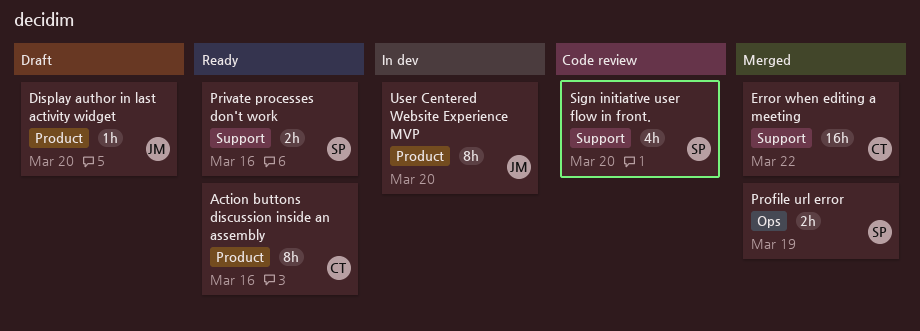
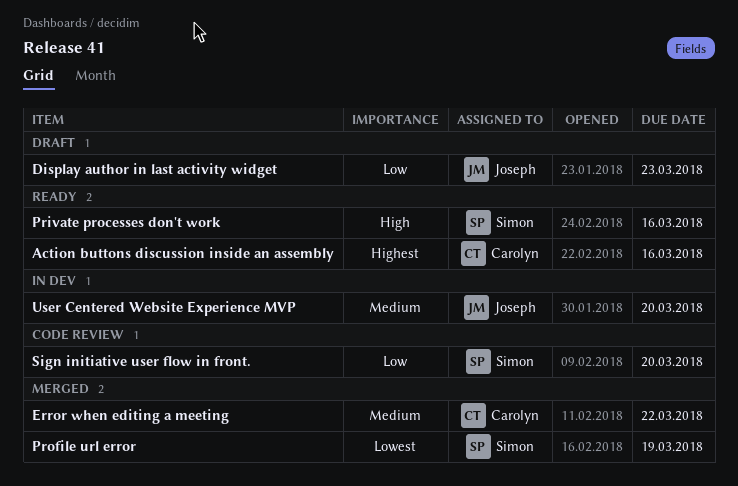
Display author in last activity widget, due: Mar 20 -> Mar 23

